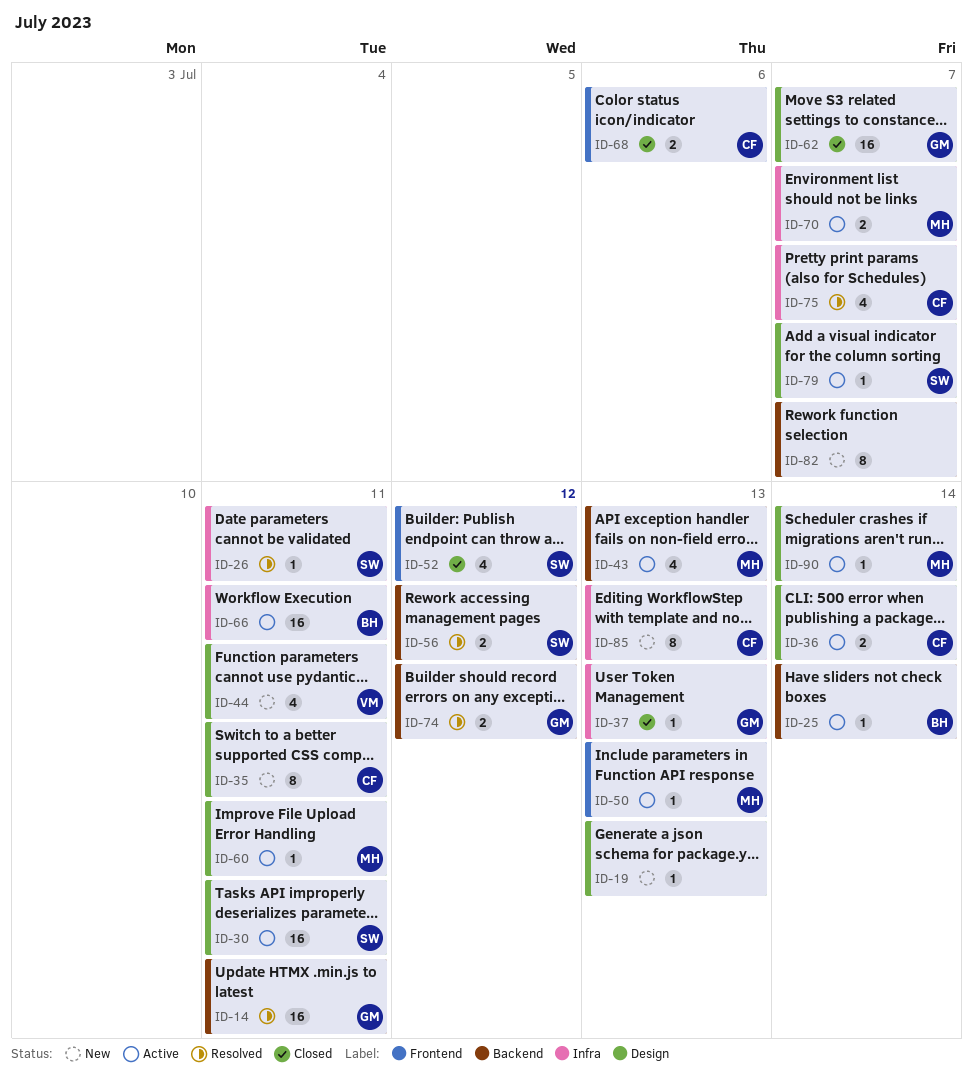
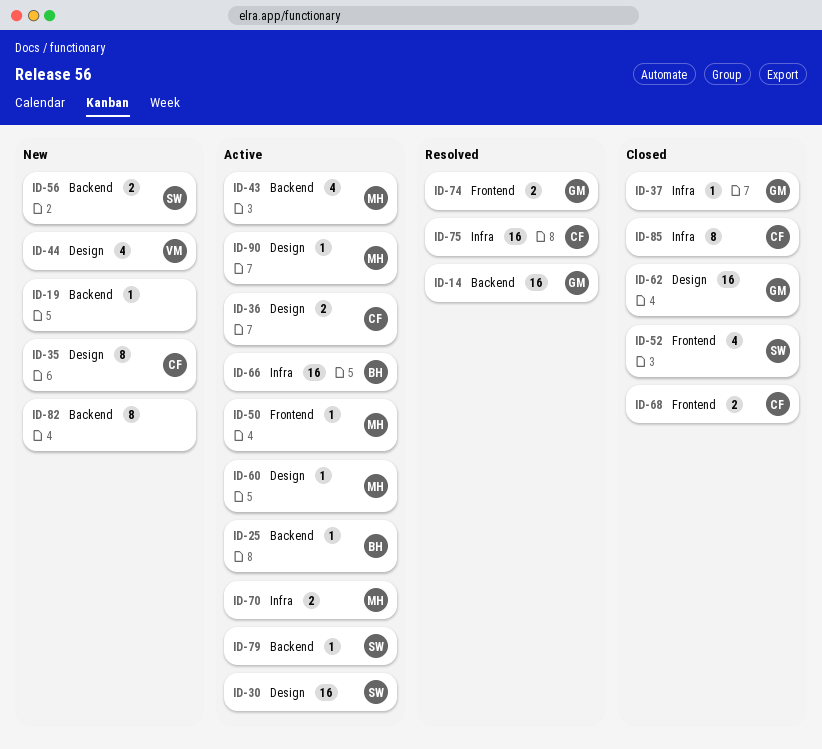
ID-19, label: Design -> Backend
ID-26: present -> none
ID-56, status: Resolved -> New
ID-74, label: Backend -> Frontend
ID-75, estimate: 4 -> 16
ID-79, label: Design -> Backend
ID-85, status: New -> Closed

